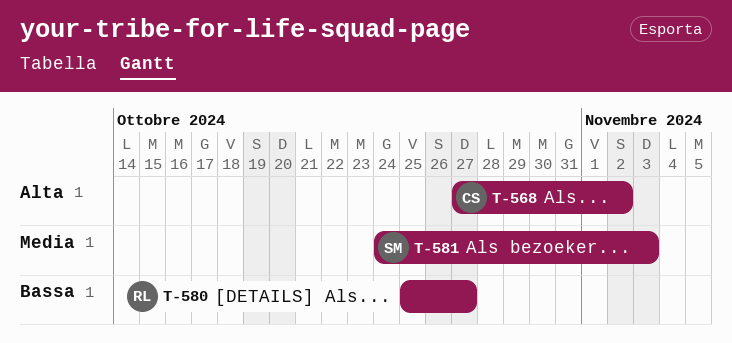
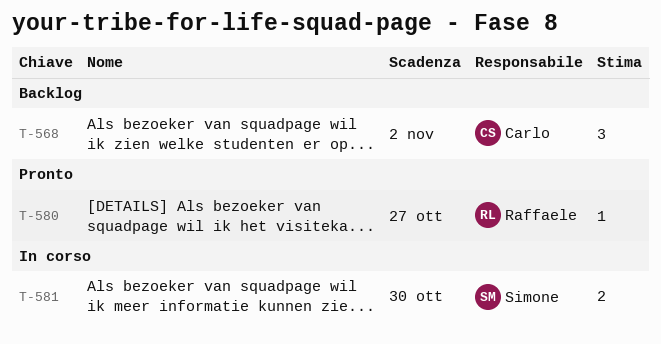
T-581, due: Nov 3 -> Oct 30

